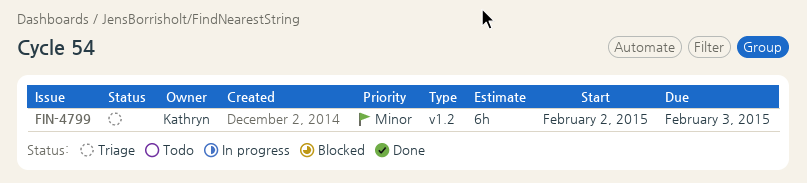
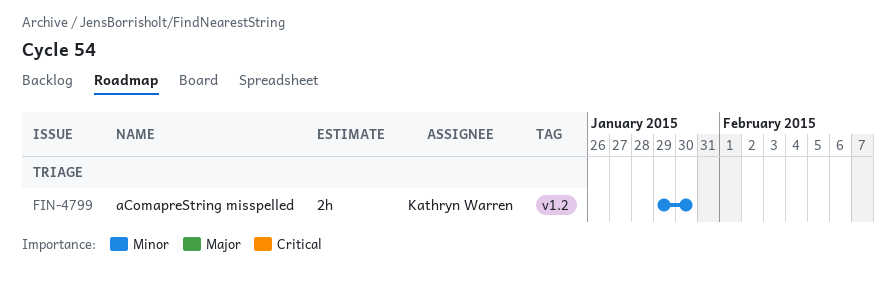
FIN-4799, estimate: 6h -> 2h
FIN-4799, start: Feb 2 -> Jan 29
FIN-4799, due: Feb 3 -> Jan 30

